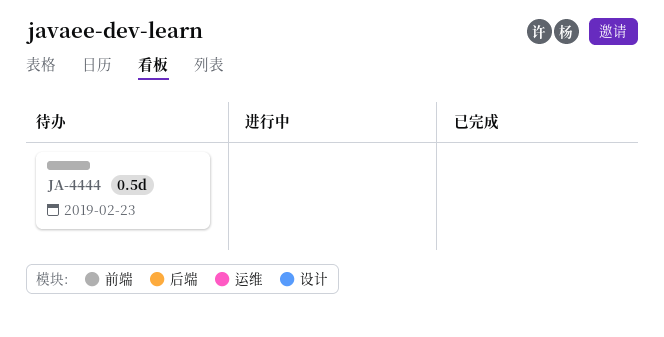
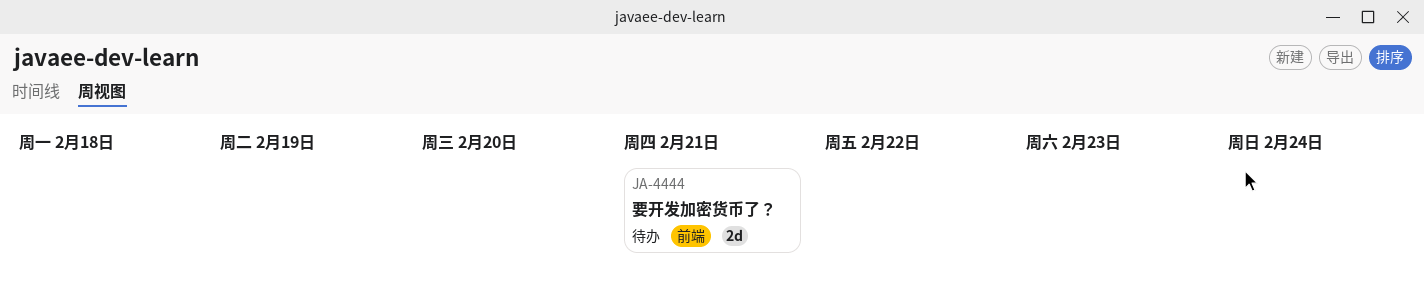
JA-4444, estimate: 0.5d -> 2d
JA-4444, due: Feb 23 -> Feb 21

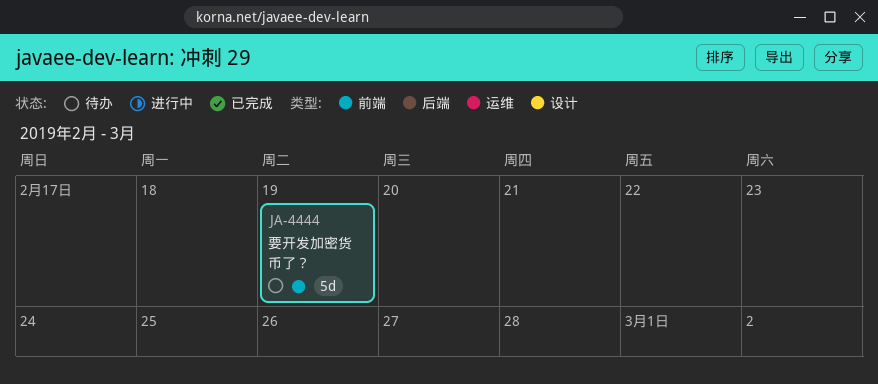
JA-4444, estimate: 2d -> 5d
JA-4444, due: Feb 21 -> Feb 19

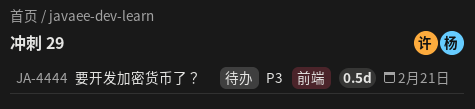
JA-4444, estimate: 5d -> 0.5d
JA-4444, due: Feb 19 -> Feb 21

